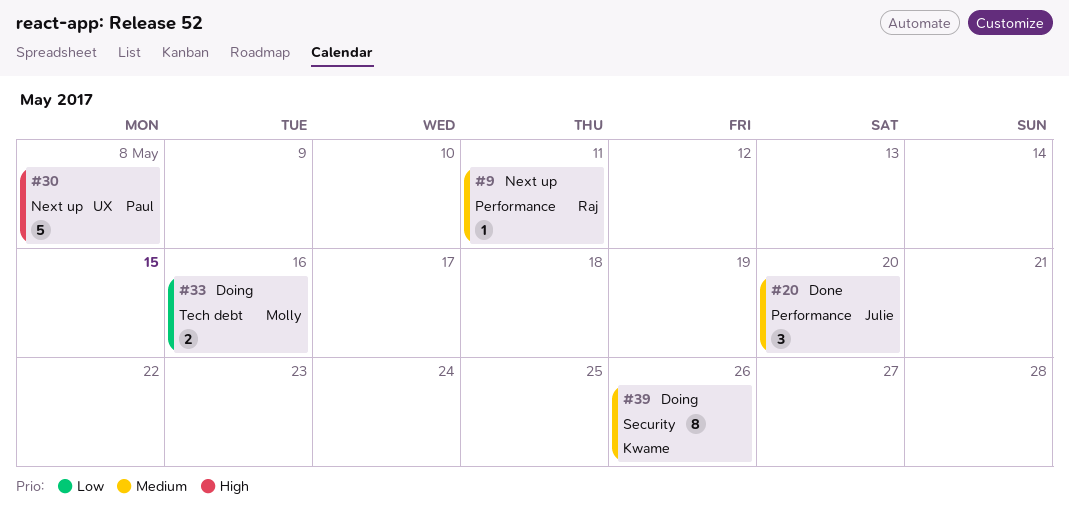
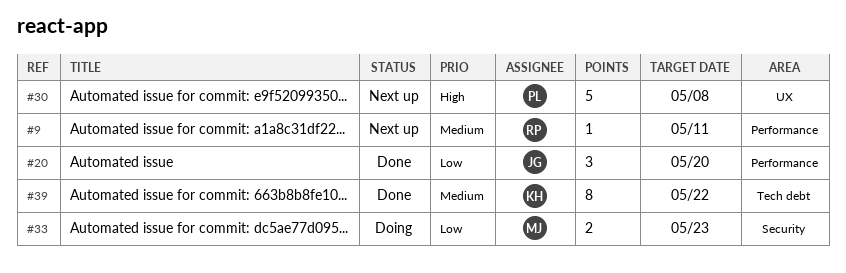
#20, priority: Medium -> Low
#33, label: Tech debt -> Security
#33, due: May 16 -> May 23
#39, status: Doing -> Done
#39, label: Security -> Tech debt
#39, due: May 26 -> May 22

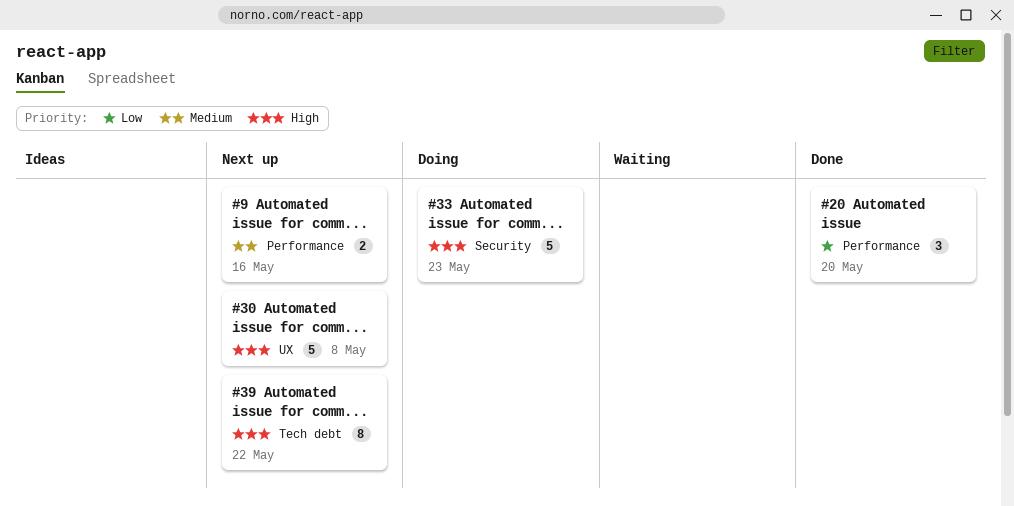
#9, estimate: 1 -> 2
#9, due: May 11 -> May 16
#33, priority: Low -> High
#33, estimate: 2 -> 5
#39, status: Done -> Next up
#39, priority: Medium -> High

